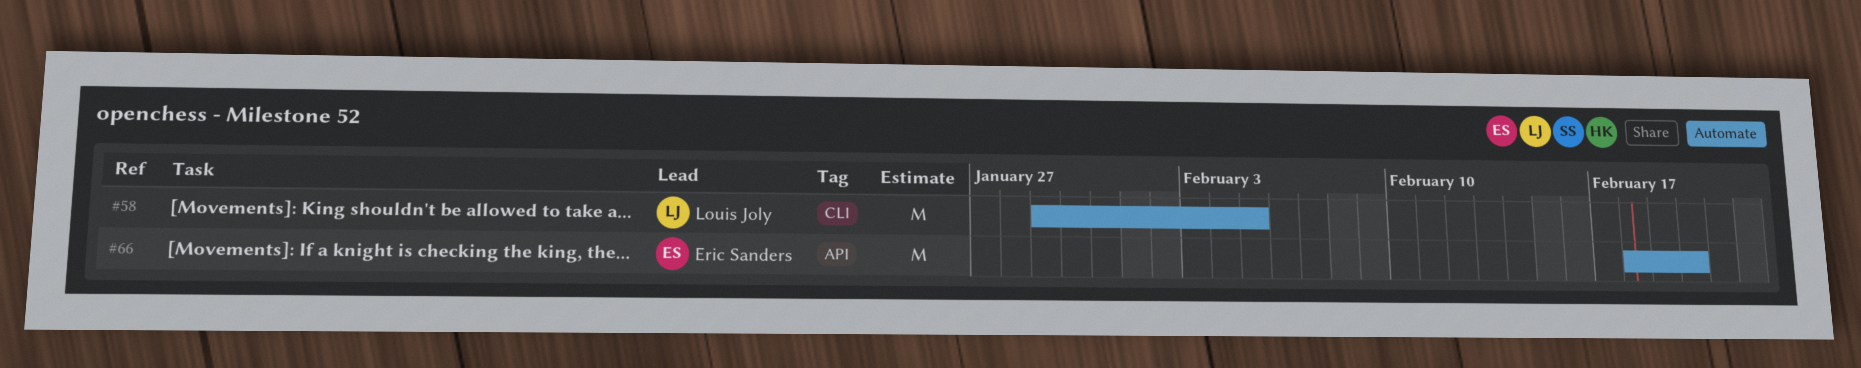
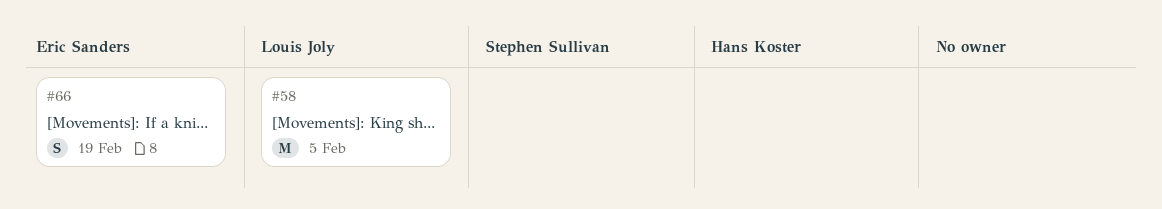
#66, estimate: M -> S
#66, due: Feb 20 -> Feb 19

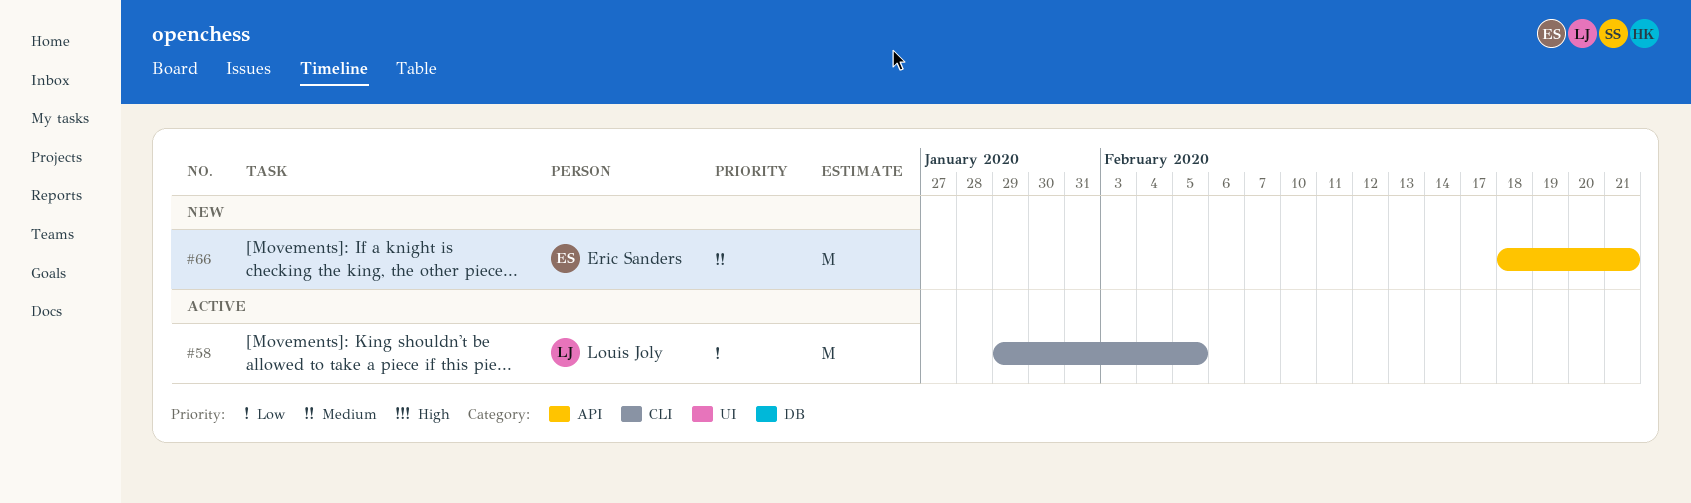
#66, estimate: S -> M
#66, due: Feb 19 -> Feb 21

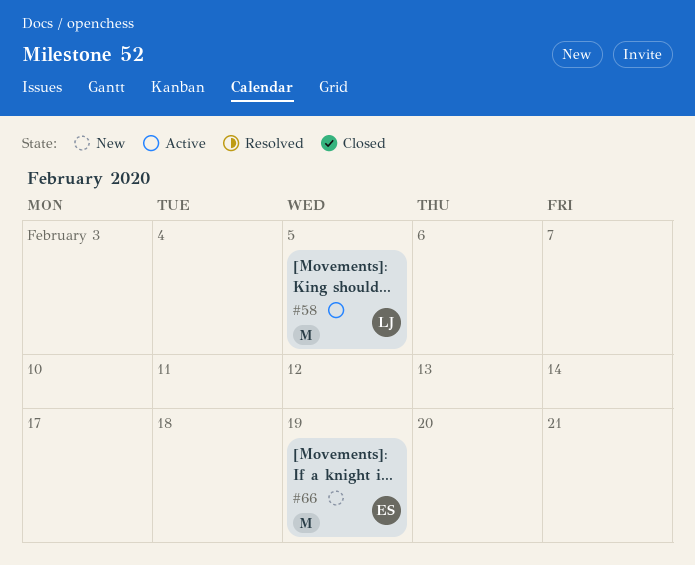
#66, due: Feb 21 -> Feb 19

